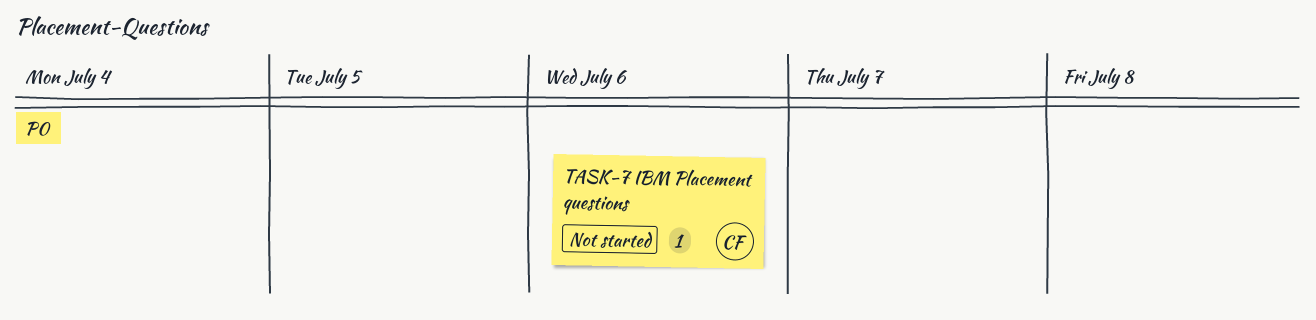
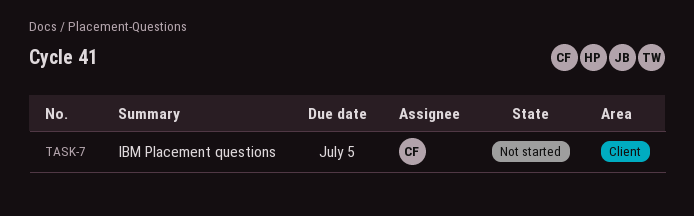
TASK-7, due: Jul 6 -> Jul 5

